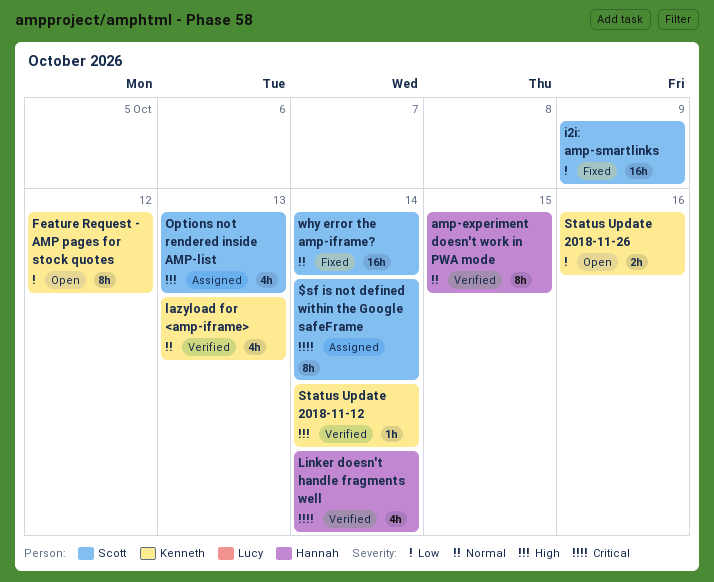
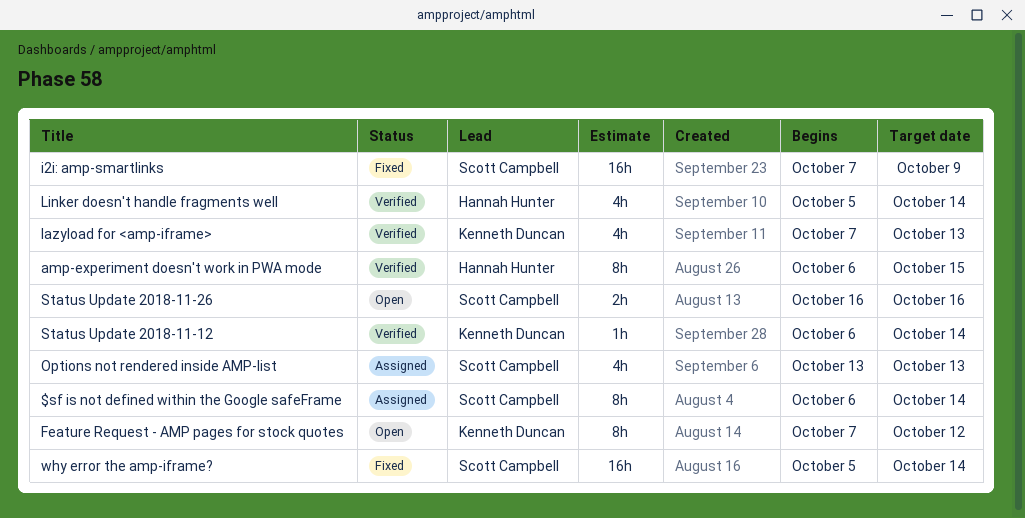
Status Update 2018-11-26, owner: Kenneth Duncan -> Scott Campbell

